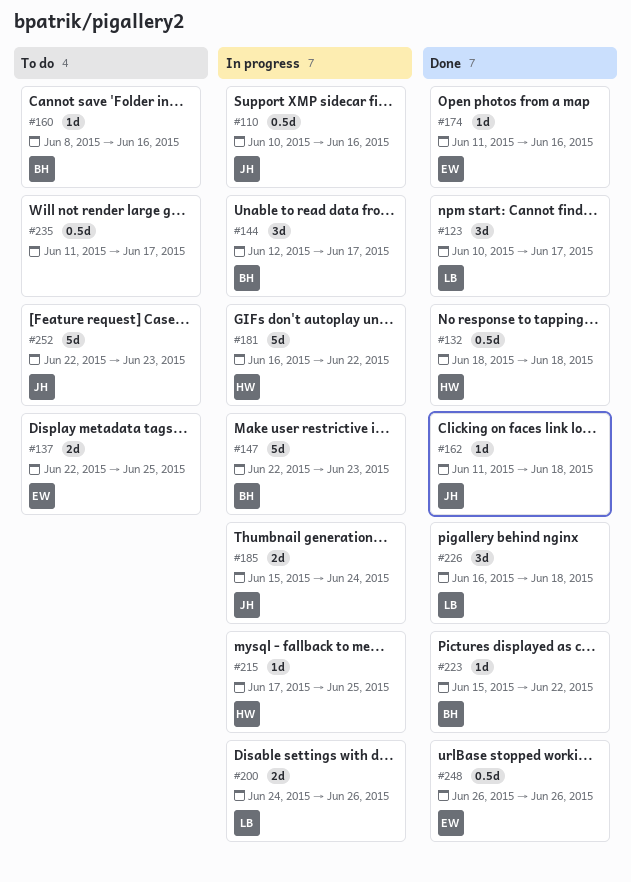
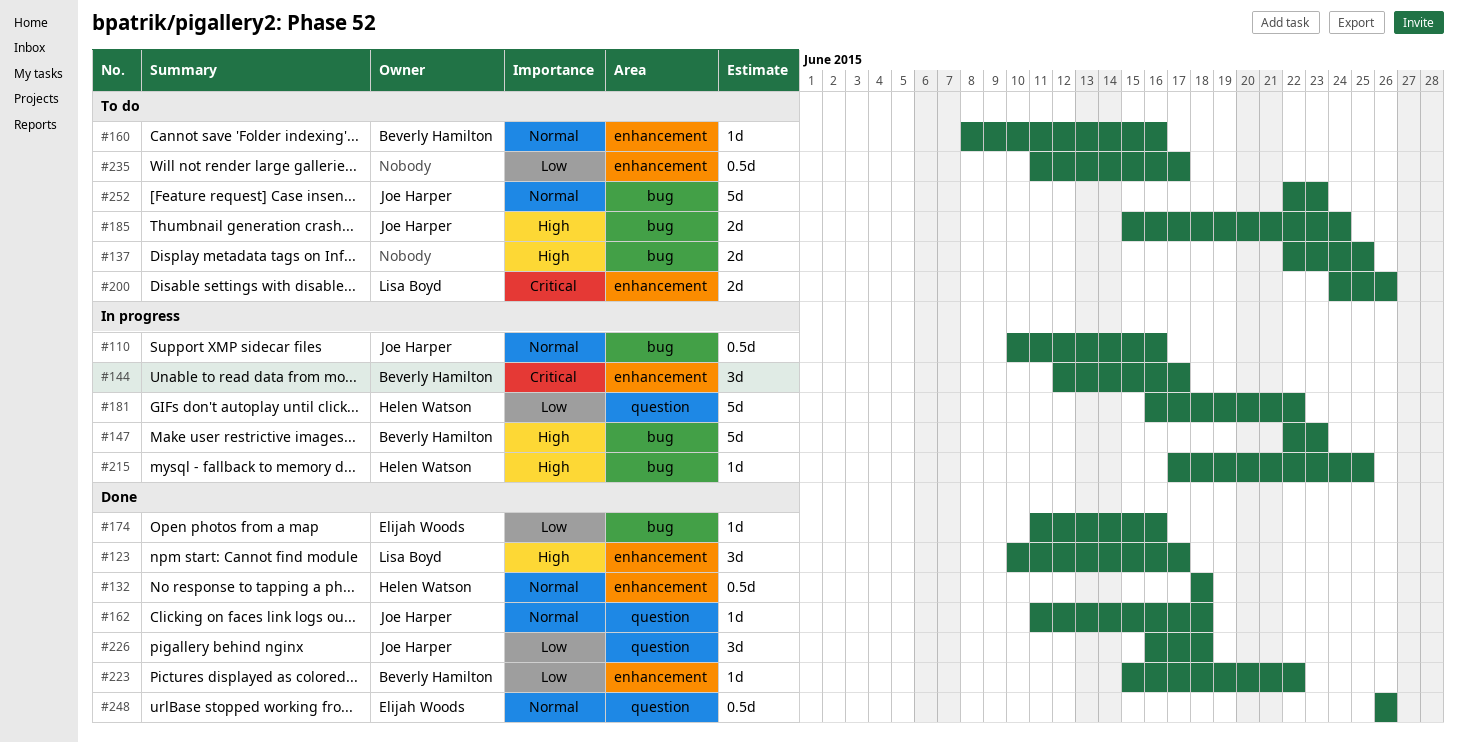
#137, owner: Elijah Woods -> none
#185, status: In progress -> To do
#200, status: In progress -> To do
#226, owner: Lisa Boyd -> Joe Harper

